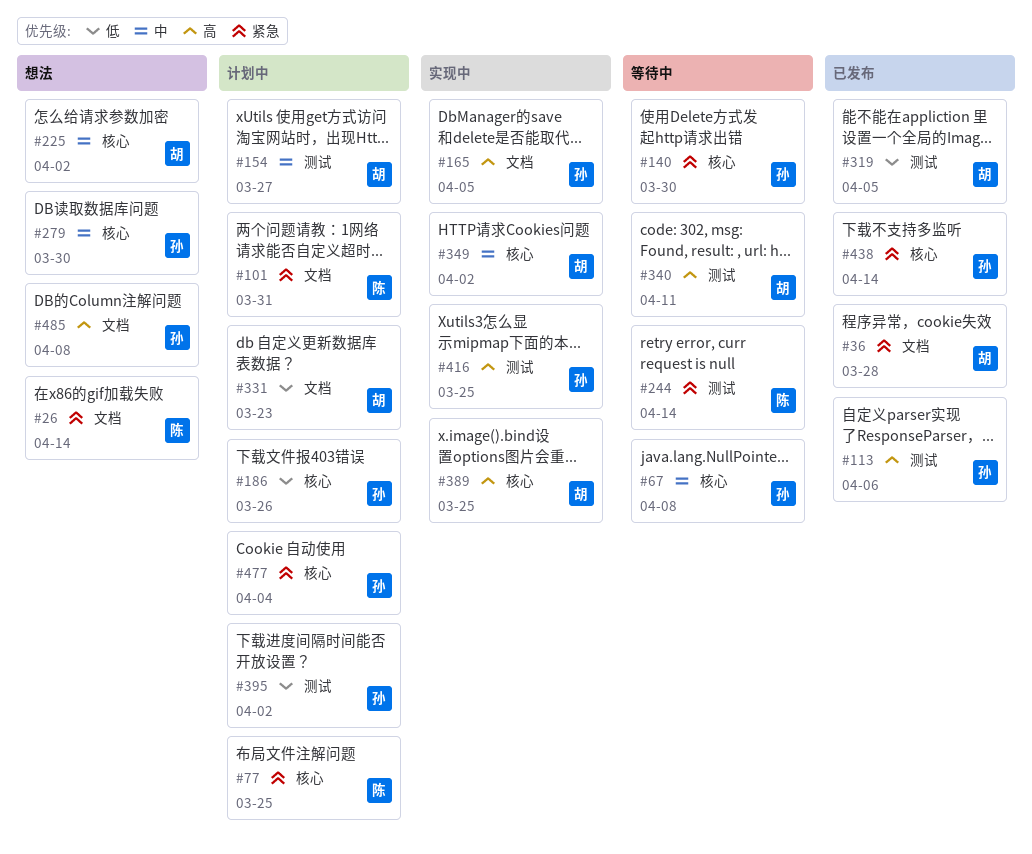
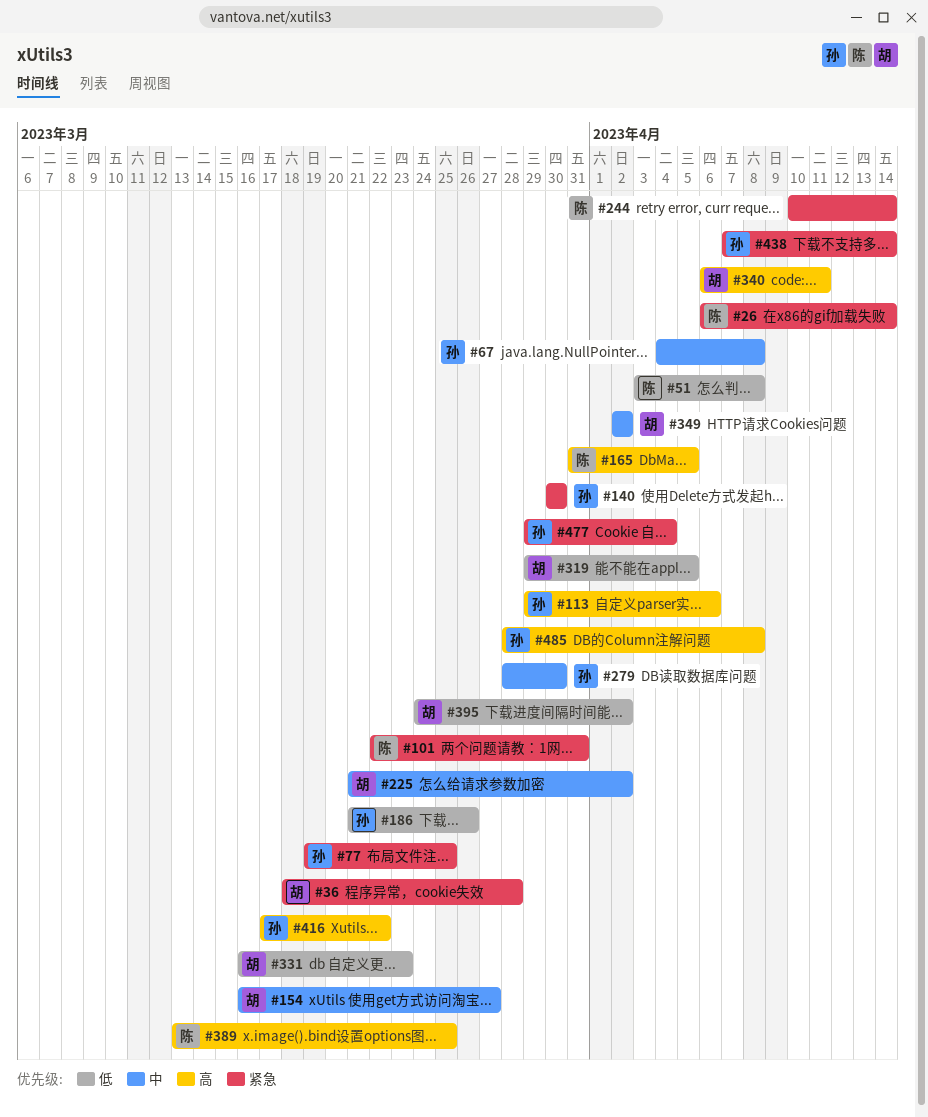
#51: none -> present
#77, owner: 陈 -> 孙
#165, owner: 孙 -> 陈
#389, owner: 胡 -> 陈
#395, owner: 孙 -> 胡
#416, due: Mar 25 -> Mar 22

